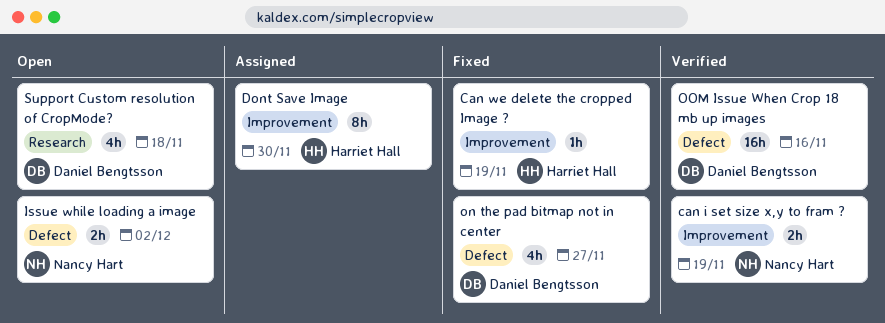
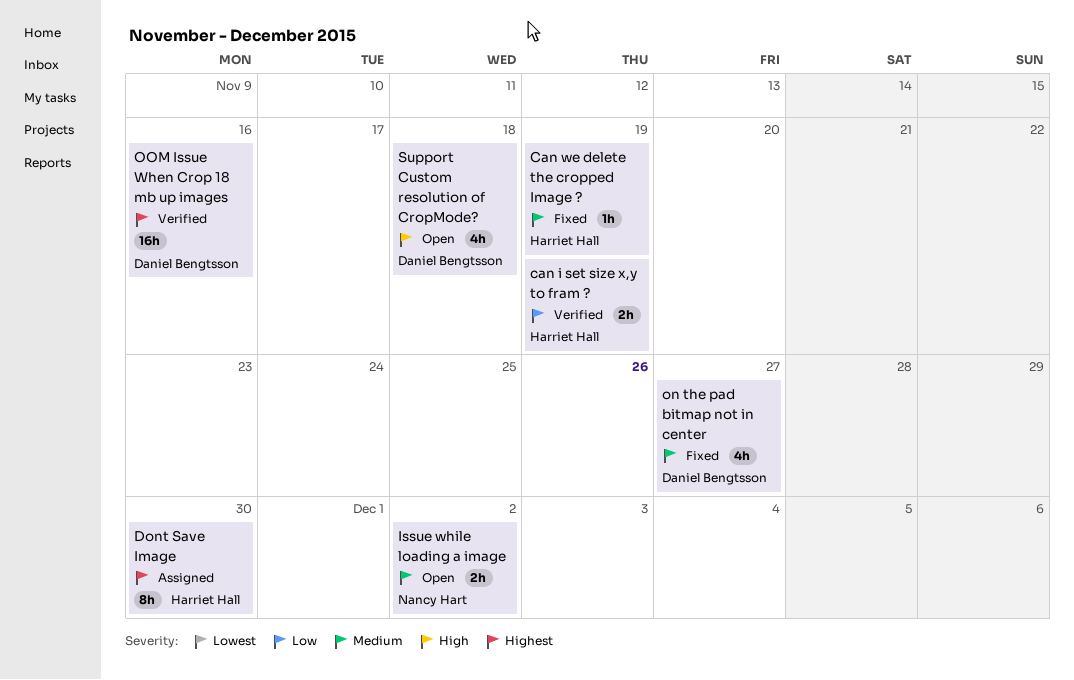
can i set size x,y to fram ?, owner: Nancy Hart -> Harriet Hall

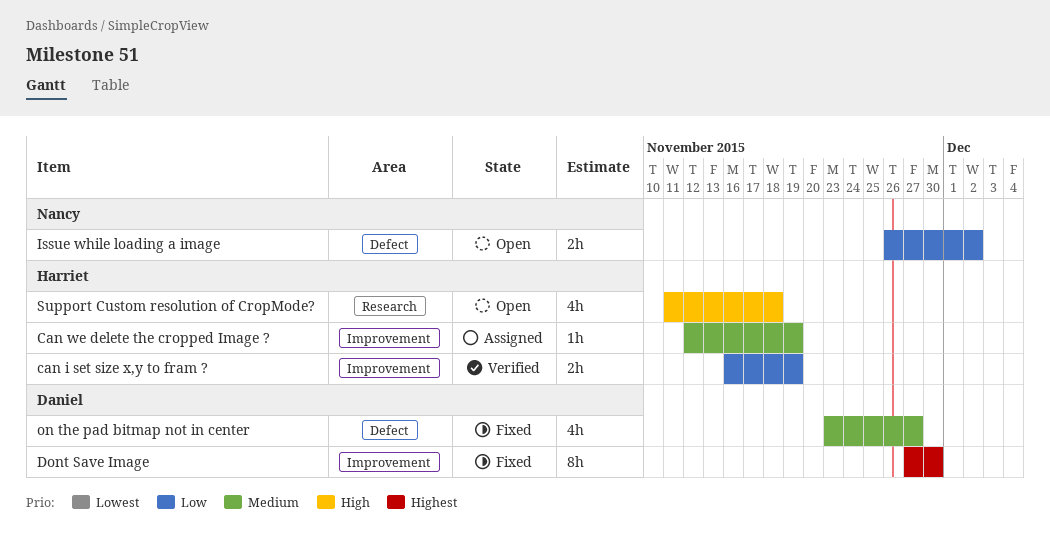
Can we delete the cropped Image ?, status: Fixed -> Assigned
Dont Save Image, status: Assigned -> Fixed
Dont Save Image, owner: Harriet Hall -> Daniel Bengtsson
Issue while loading a image, priority: Medium -> Low
OOM Issue When Crop 18 mb up images: present -> none
Support Custom resolution of CropMode?, owner: Daniel Bengtsson -> Harriet Hall

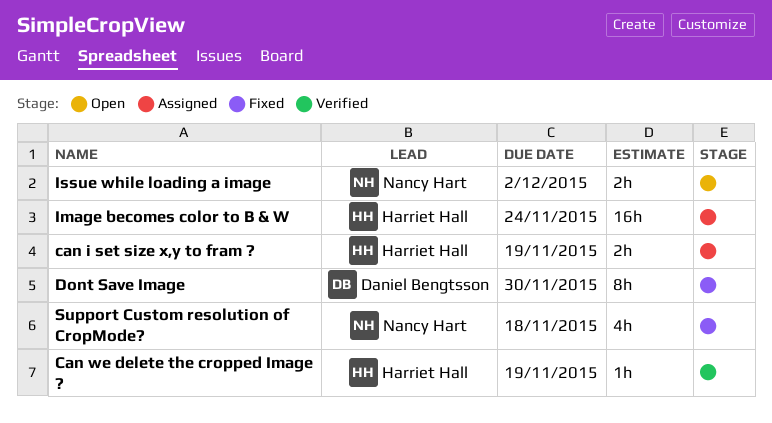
can i set size x,y to fram ?, status: Verified -> Assigned
Can we delete the cropped Image ?, status: Assigned -> Verified
Image becomes color to B & W: none -> present
on the pad bitmap not in center: present -> none
Support Custom resolution of CropMode?, status: Open -> Fixed
Support Custom resolution of CropMode?, owner: Harriet Hall -> Nancy Hart

